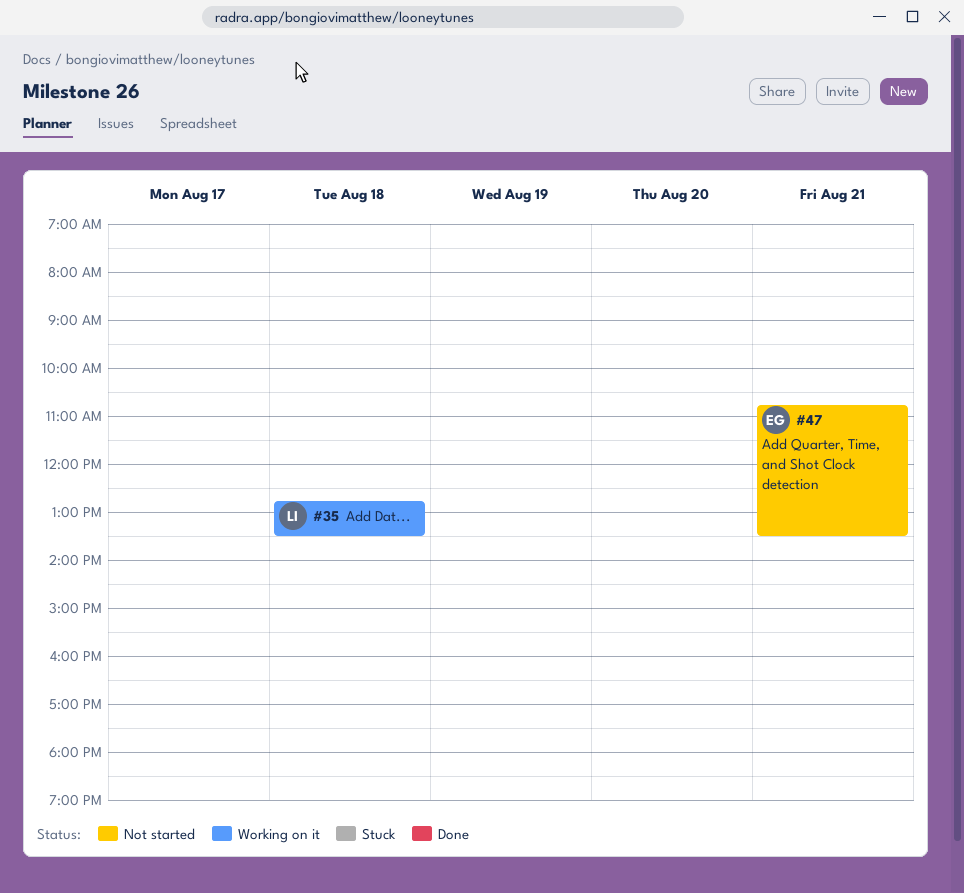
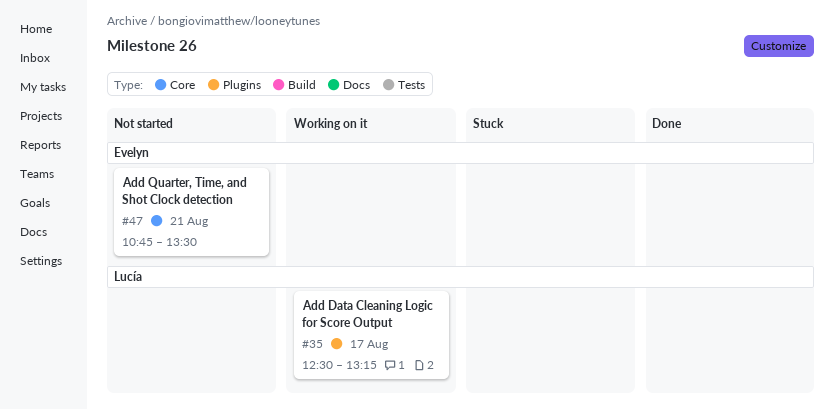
#35, day: Aug 18 -> Aug 17
#35, begins: 12:45 -> 12:30
#35, ends: 13:30 -> 13:15

